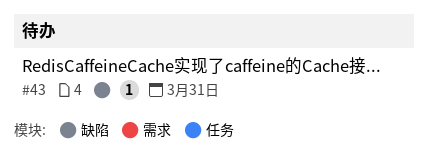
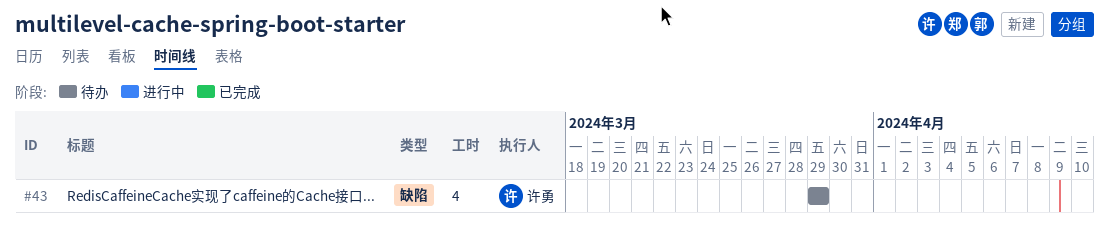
#43, estimate: 1 -> 4
#43, due: Mar 31 -> Mar 29

